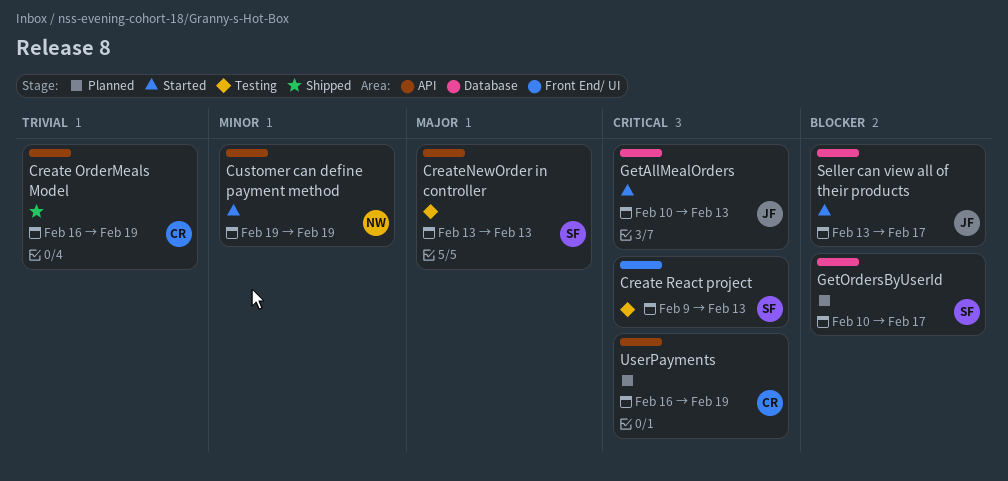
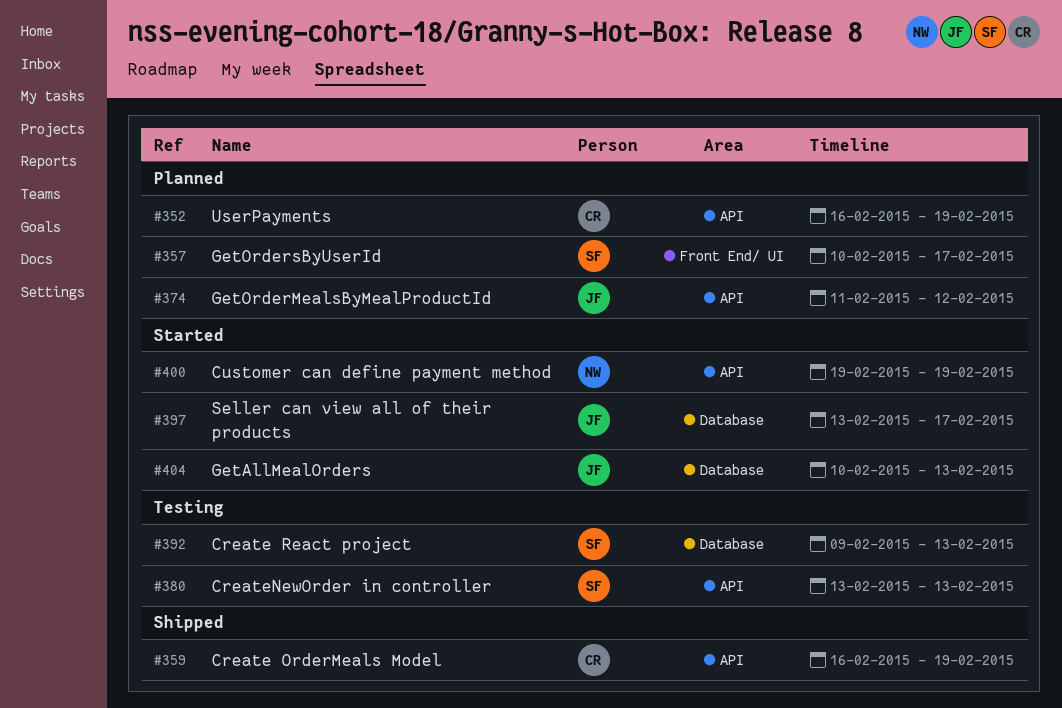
Create React project, label: Front End/ UI -> Database
GetOrderMealsByMealProductId: none -> present
GetOrdersByUserId, label: Database -> Front End/ UI

